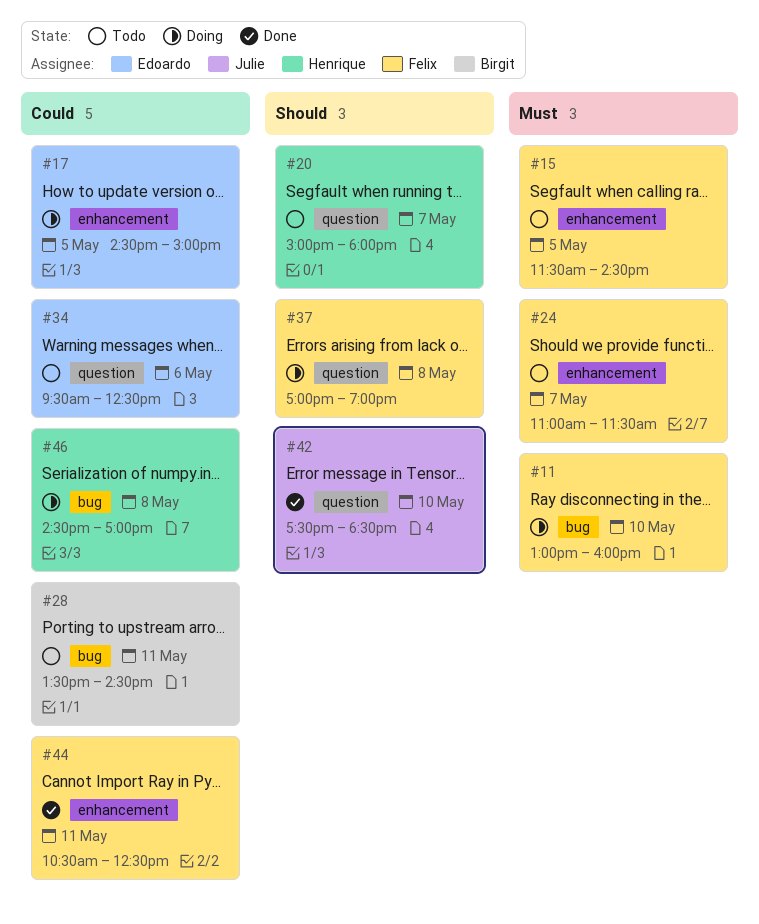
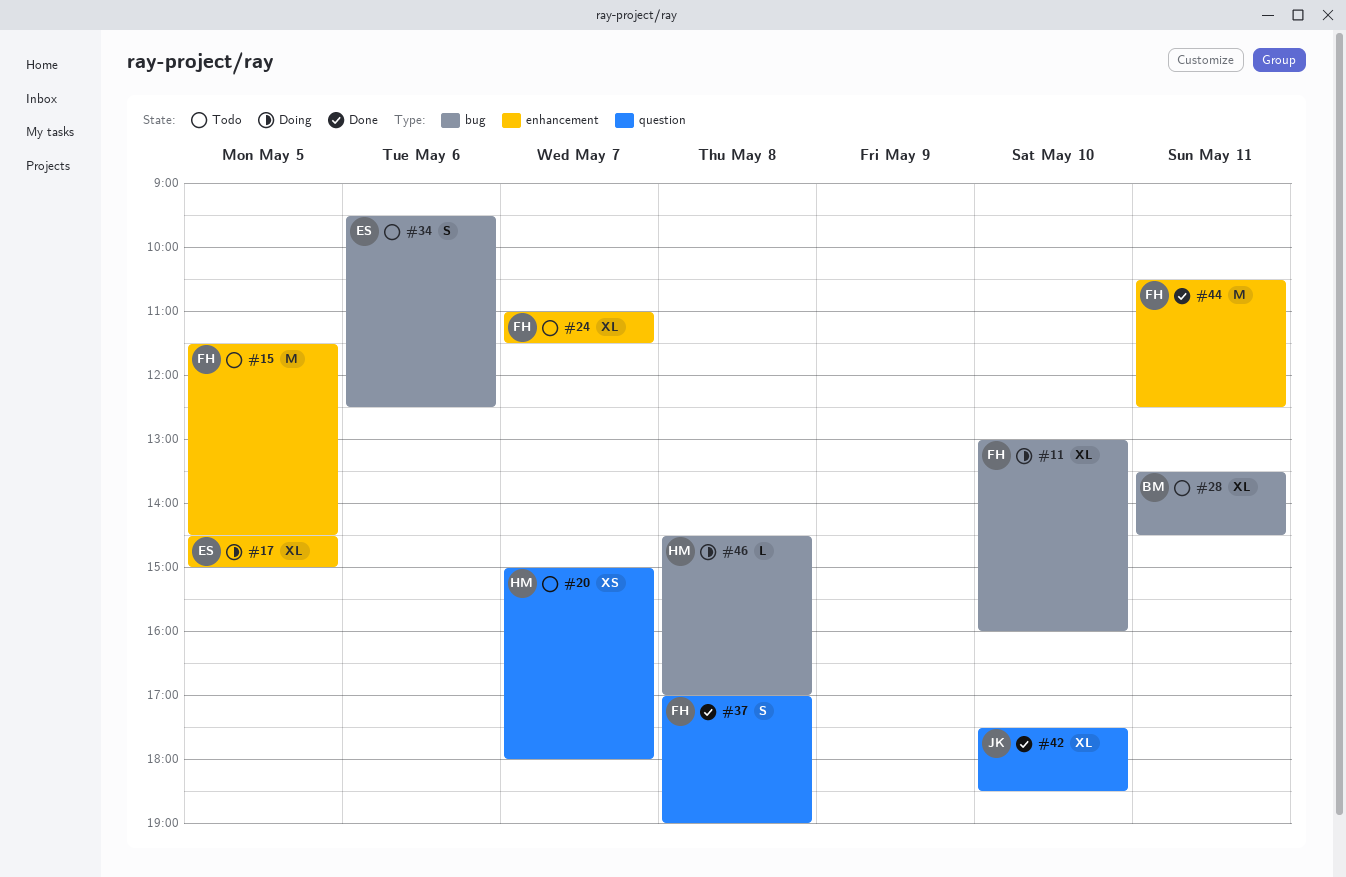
#34, label: question -> bug
#37, status: Doing -> Done

